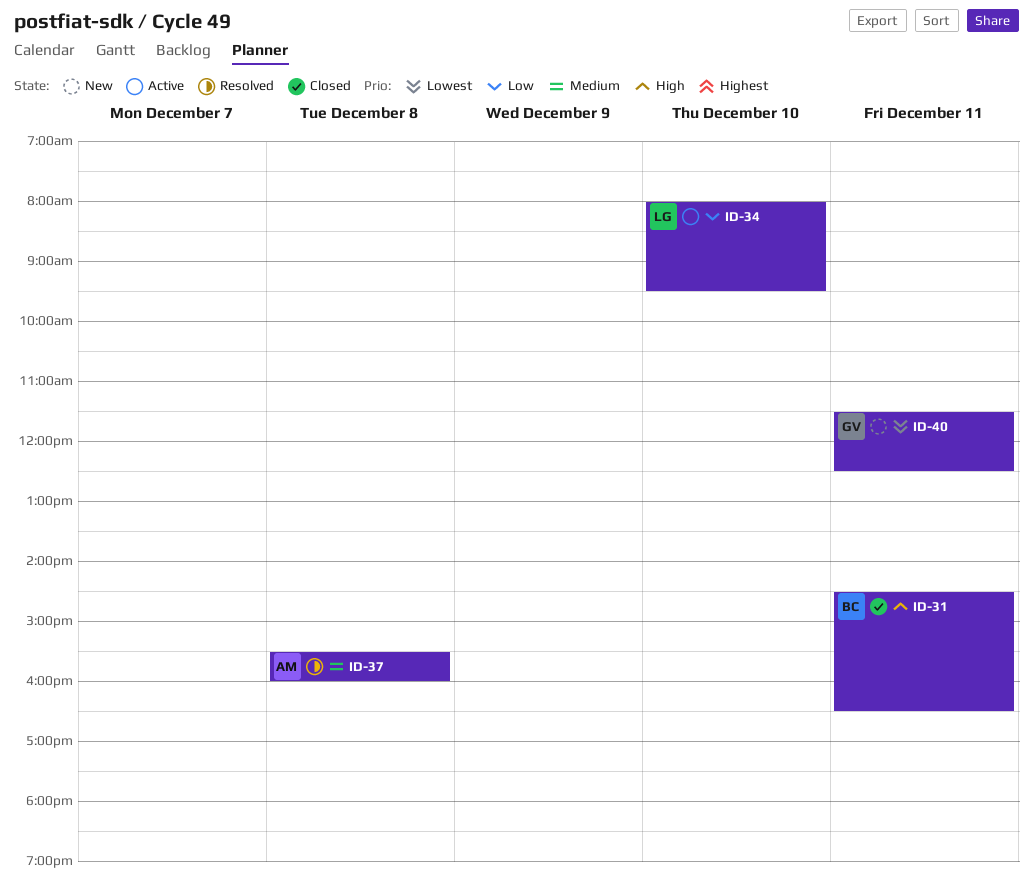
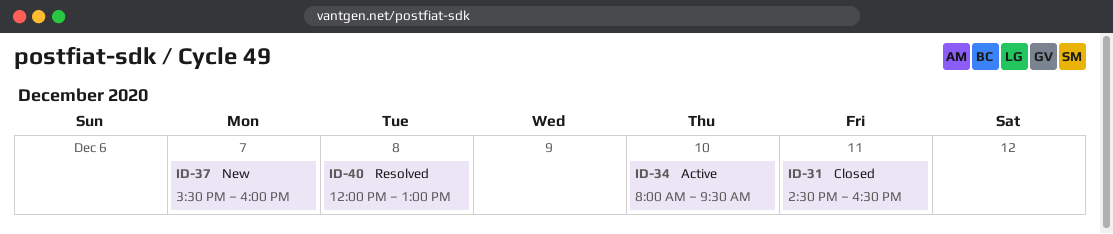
ID-37, status: Resolved -> New
ID-37, day: Dec 8 -> Dec 7
ID-40, status: New -> Resolved
ID-40, day: Dec 11 -> Dec 8
ID-40, begins: 11:30 -> 12:00
ID-40, ends: 12:30 -> 13:00

